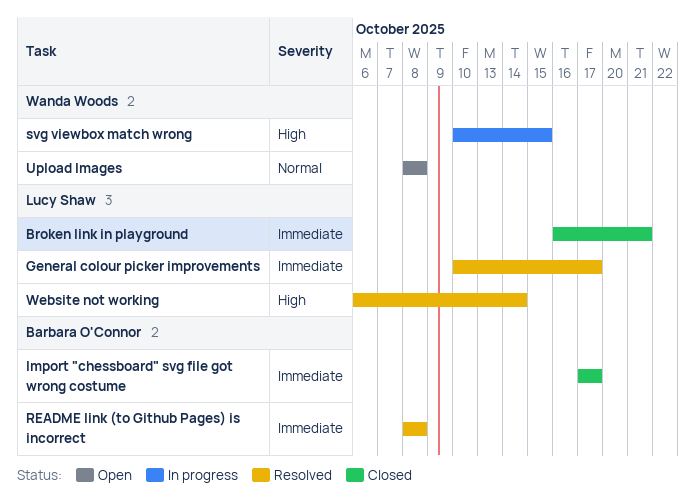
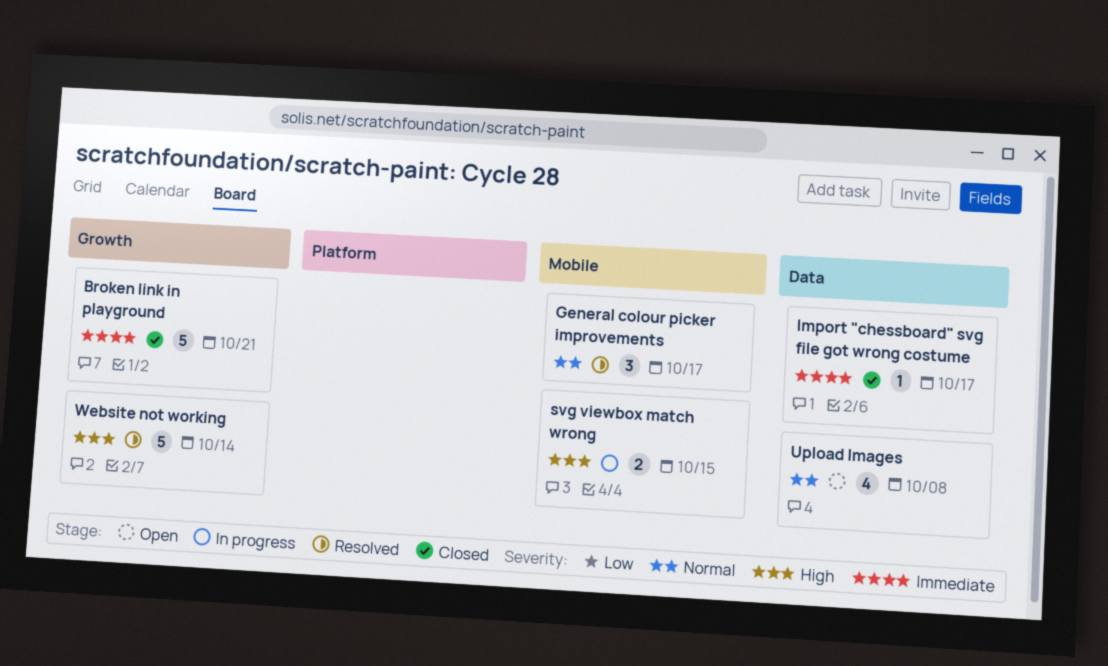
General colour picker improvements, priority: Immediate -> Normal
README link (to Github Pages) is incorrect: present -> none

